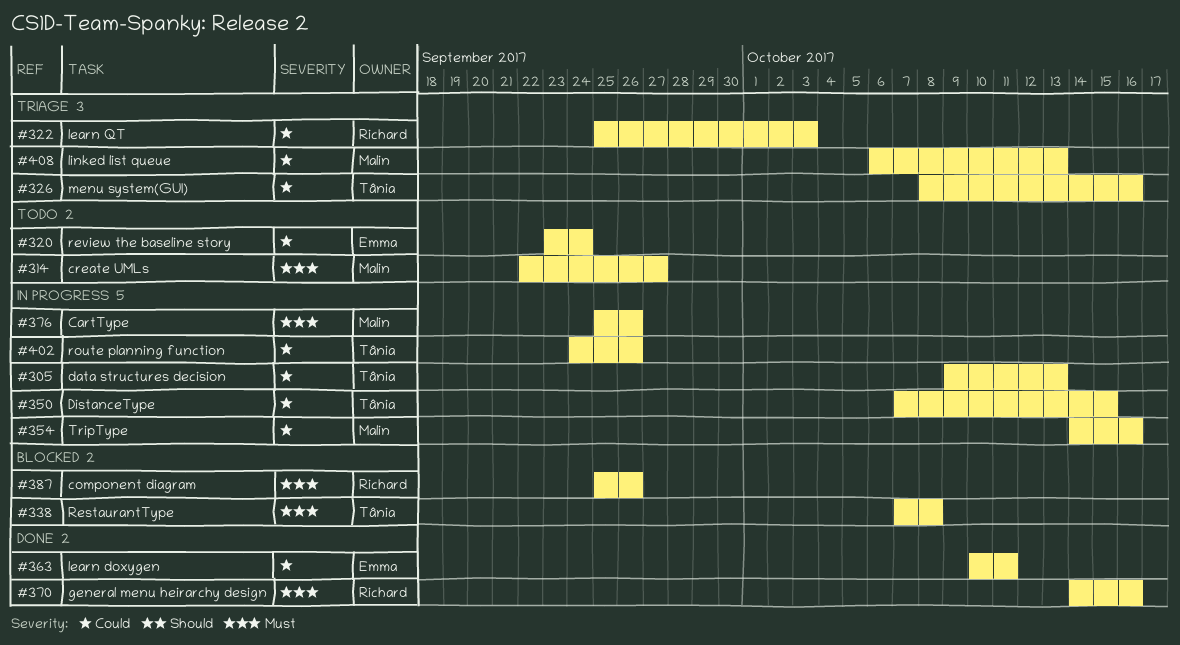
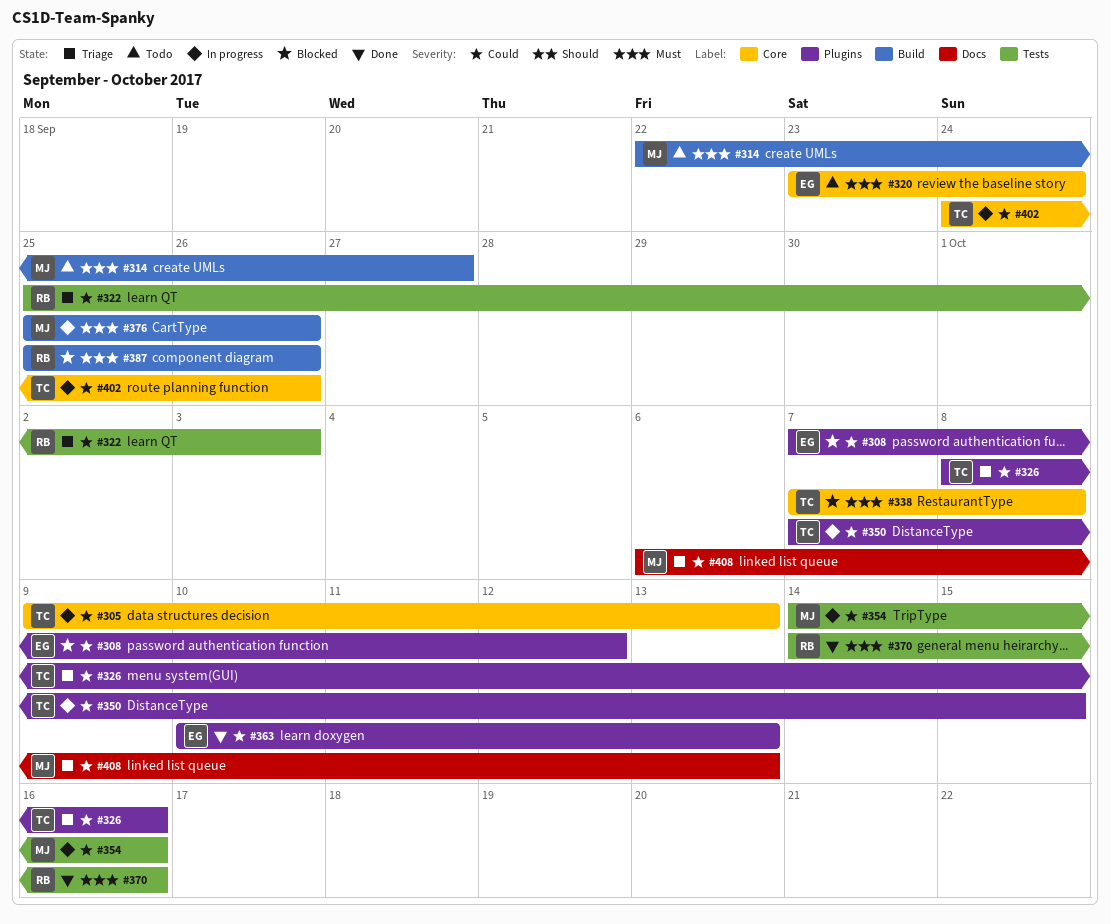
#308: none -> present
#320, priority: Could -> Must
#363, due: Oct 11 -> Oct 13

